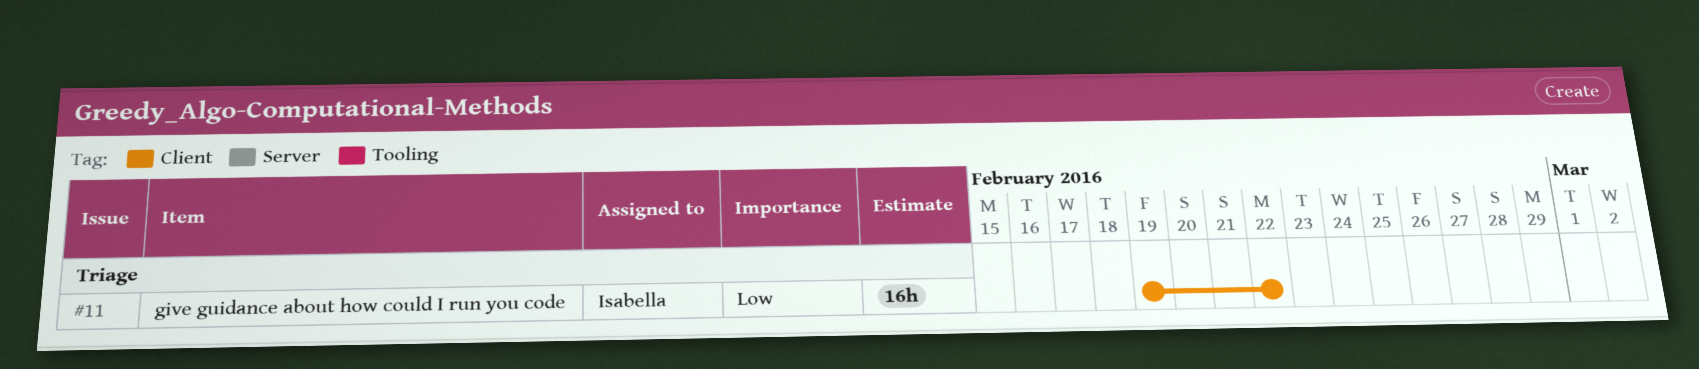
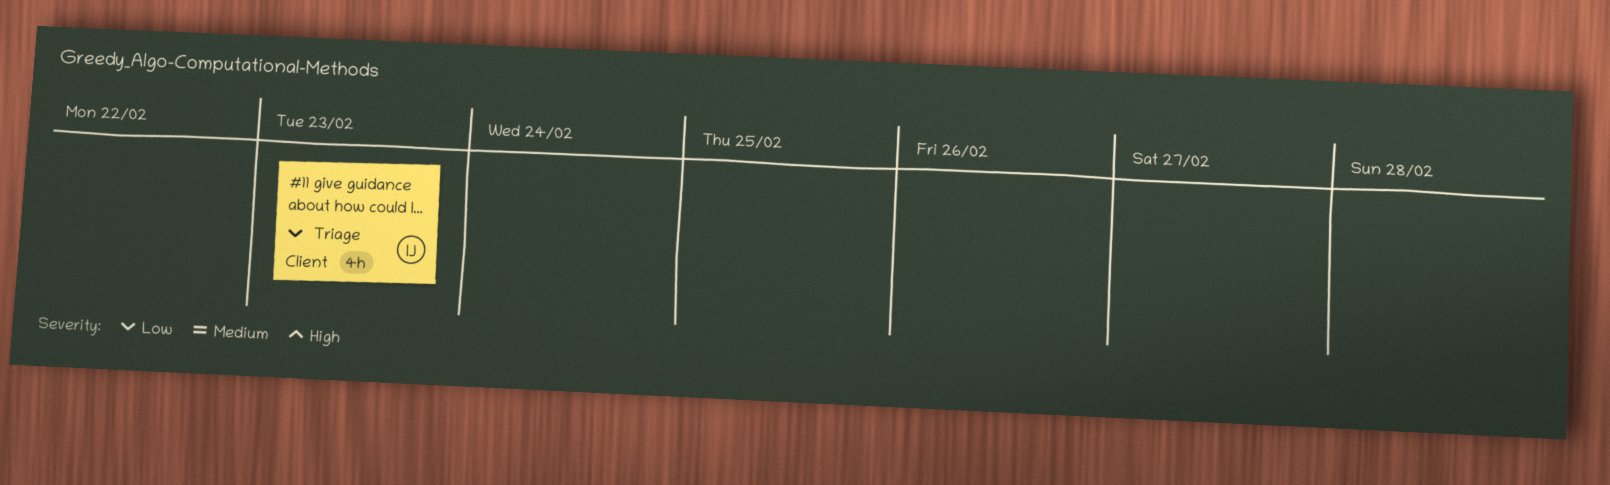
#11, estimate: 16h -> 4h
#11, due: Feb 22 -> Feb 23

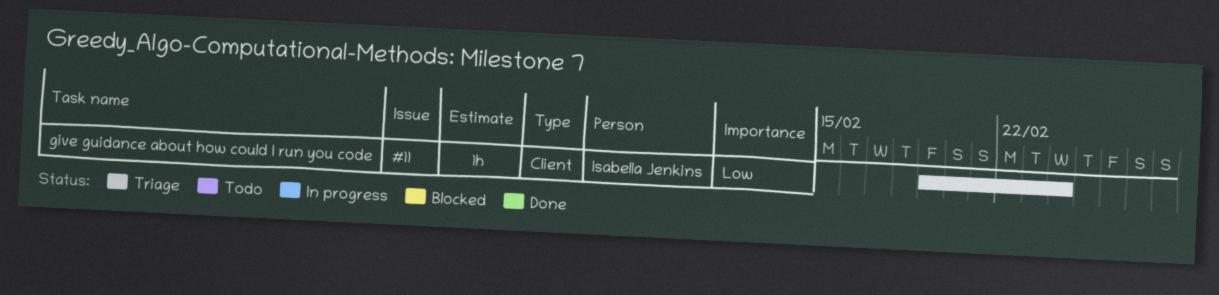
#11, estimate: 4h -> 1h
#11, due: Feb 23 -> Feb 24

